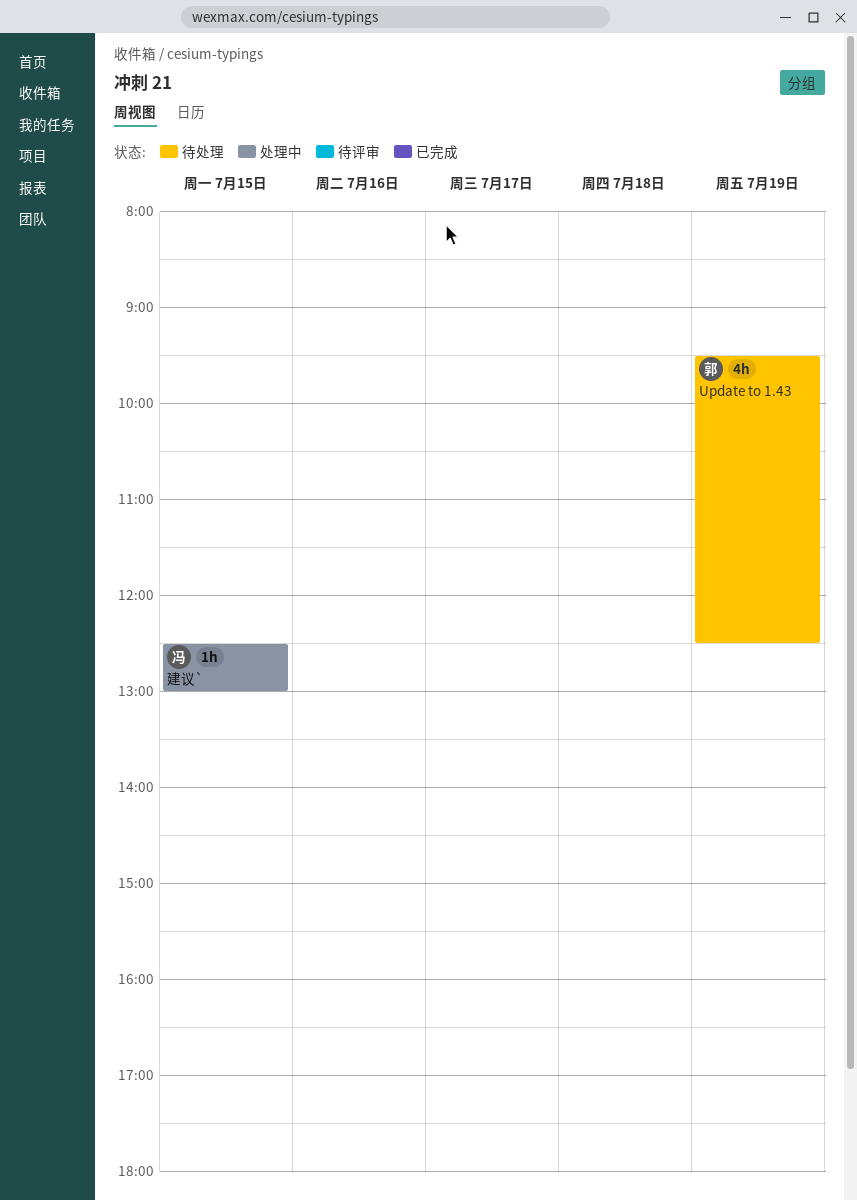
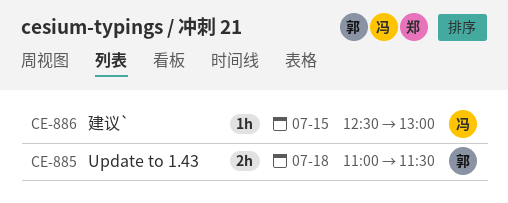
Update to 1.43, estimate: 4h -> 2h
Update to 1.43, day: Jul 19 -> Jul 18
Update to 1.43, begins: 09:30 -> 11:00
Update to 1.43, ends: 12:30 -> 11:30

